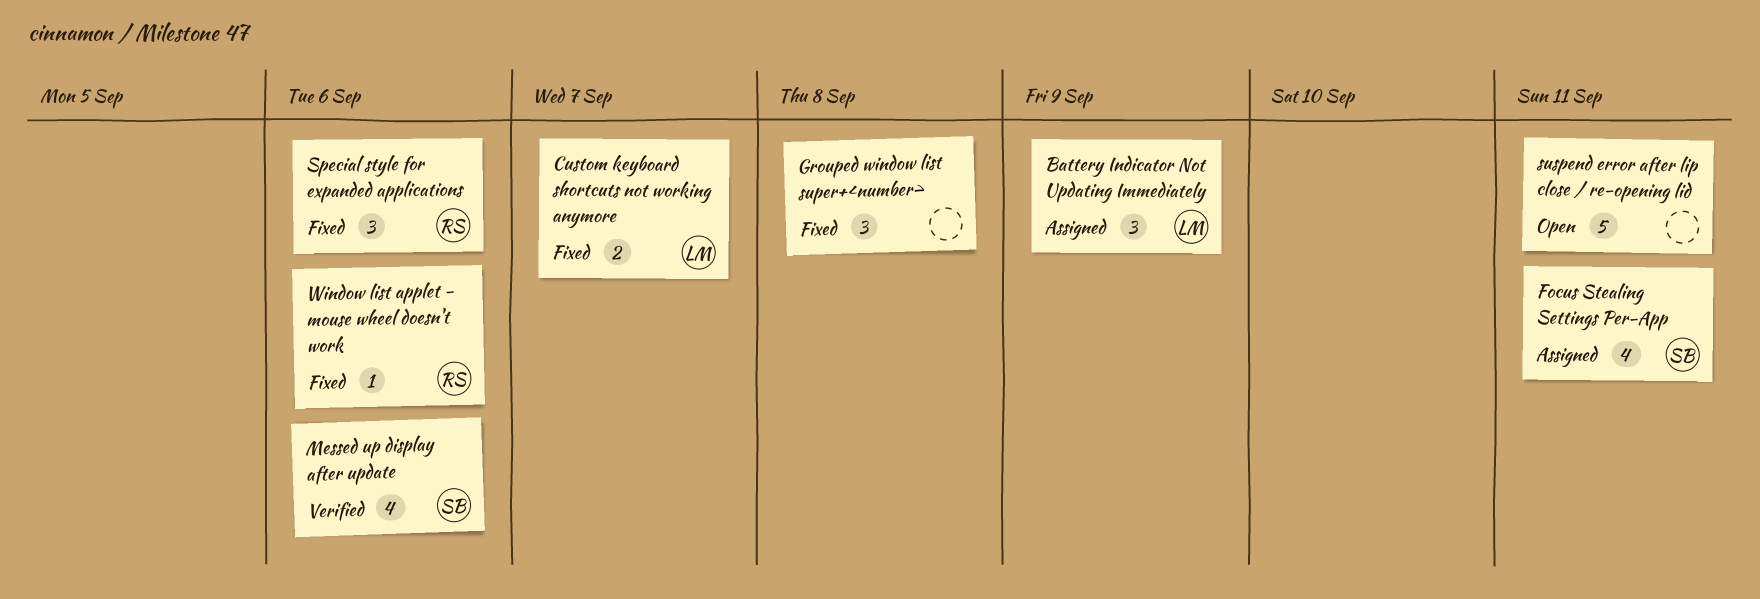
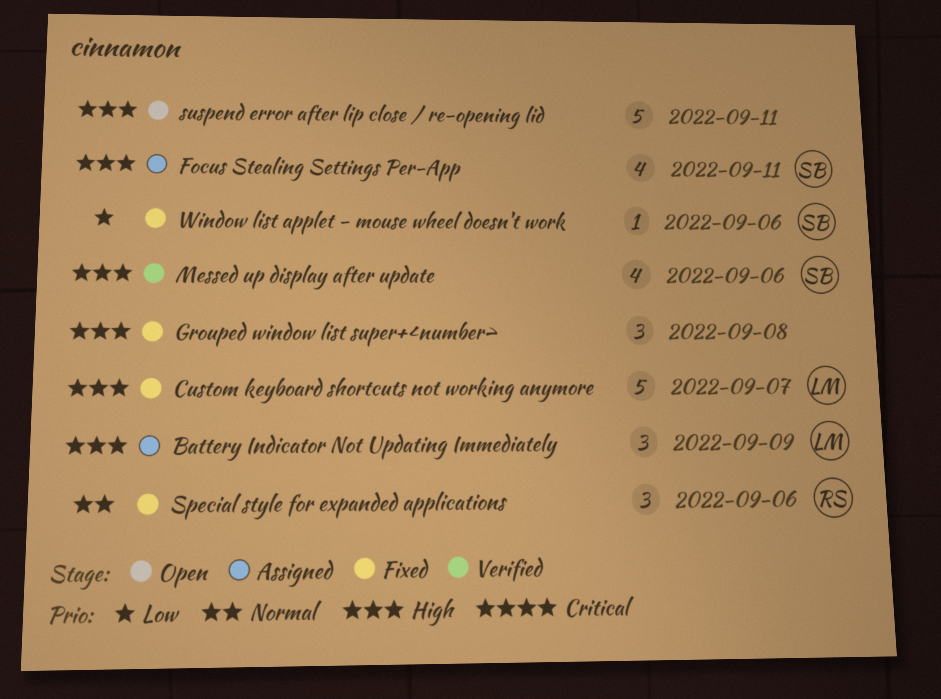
Custom keyboard shortcuts not working anymore, estimate: 2 -> 5
Window list applet - mouse wheel doesn't work, owner: RS -> SB

